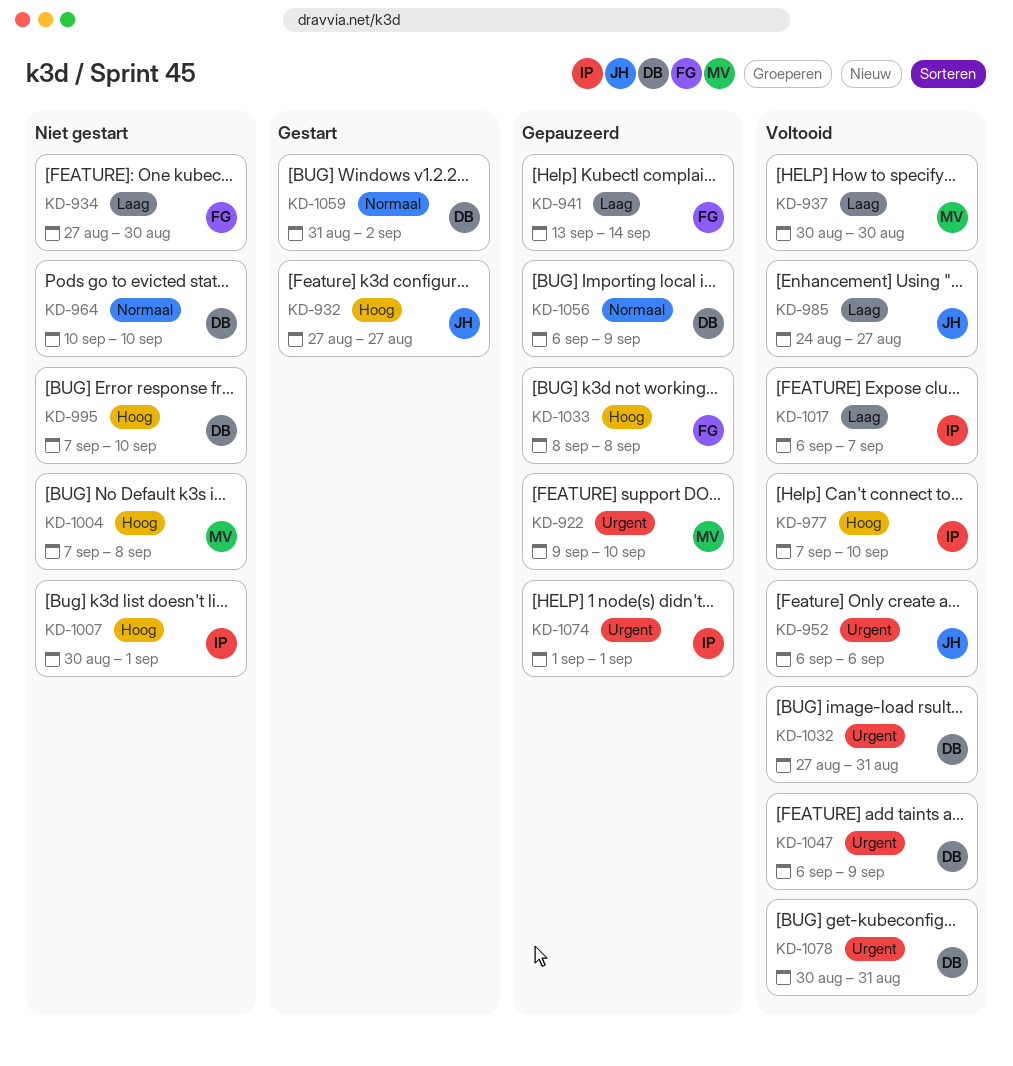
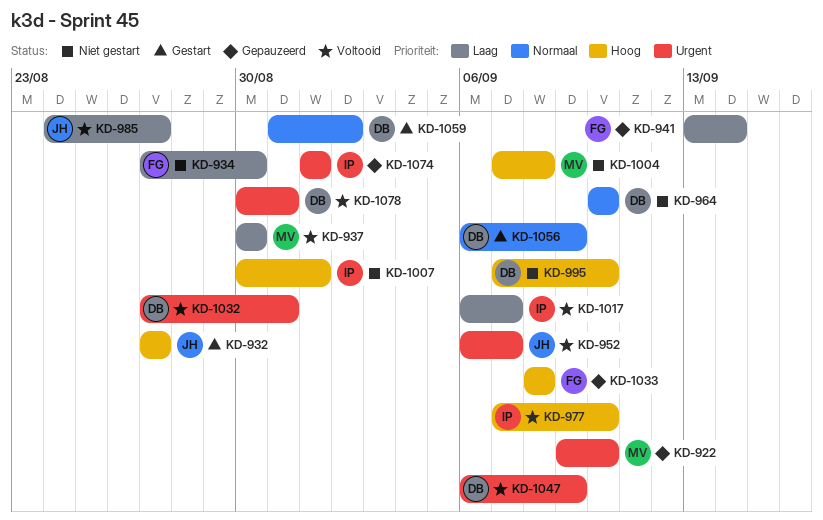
KD-952, due: Sep 6 -> Sep 7
KD-1056, status: Gepauzeerd -> Gestart

